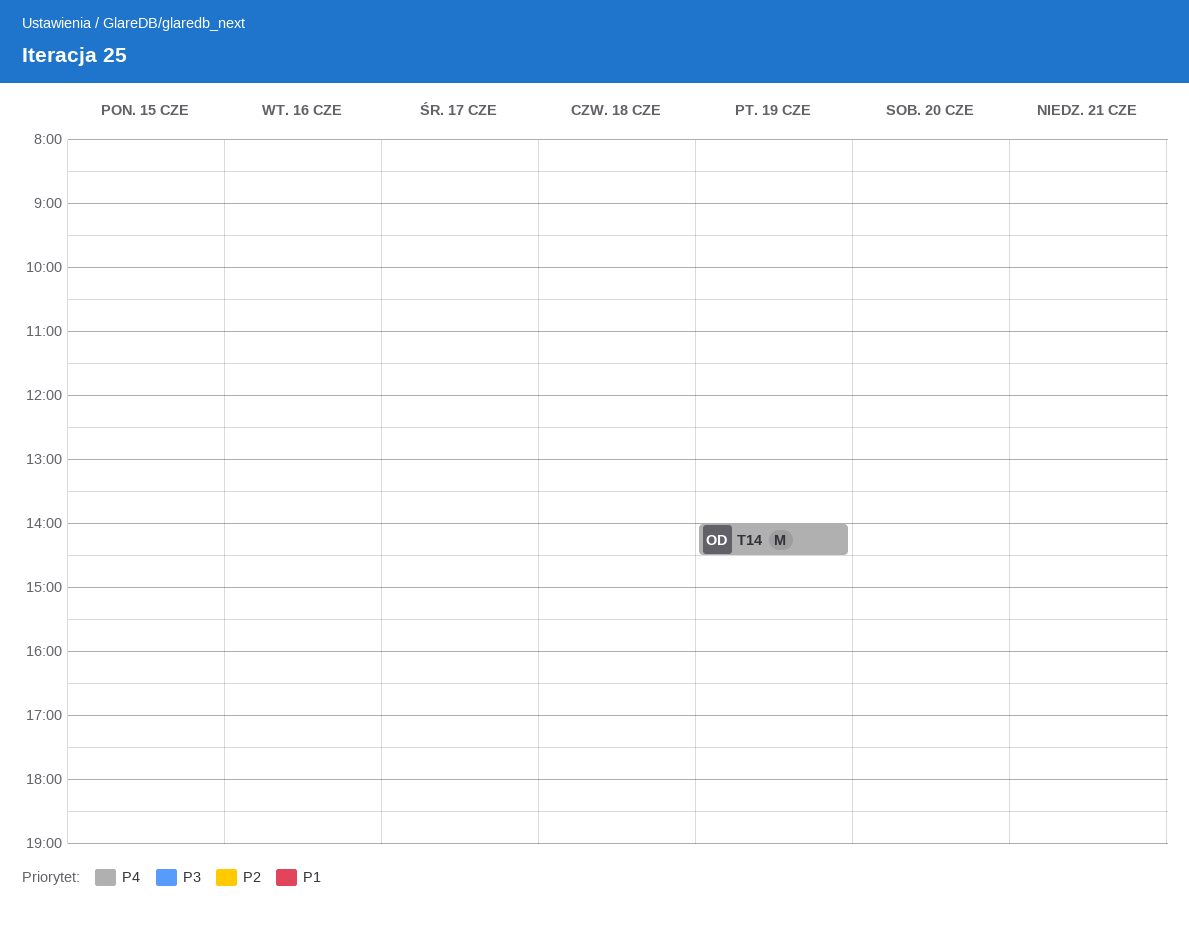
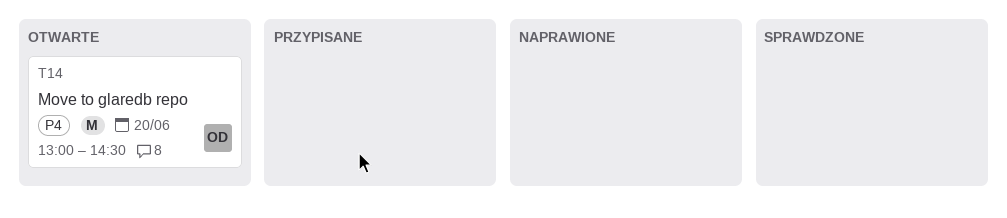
T14, day: Jun 19 -> Jun 20
T14, begins: 14:00 -> 13:00

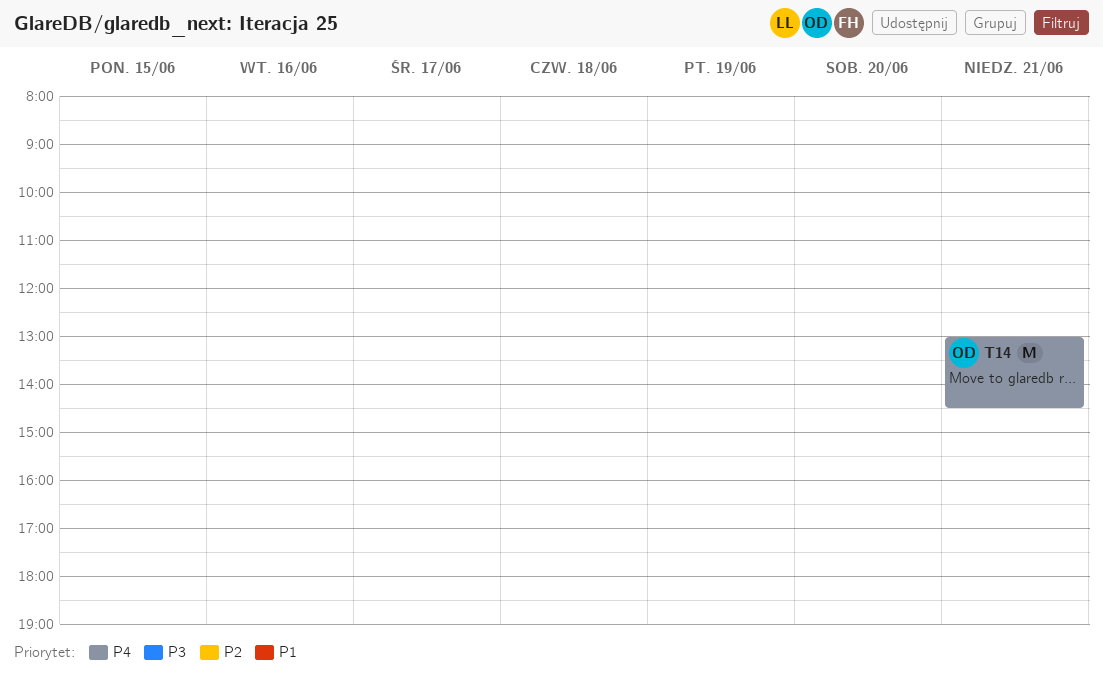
T14, day: Jun 20 -> Jun 21

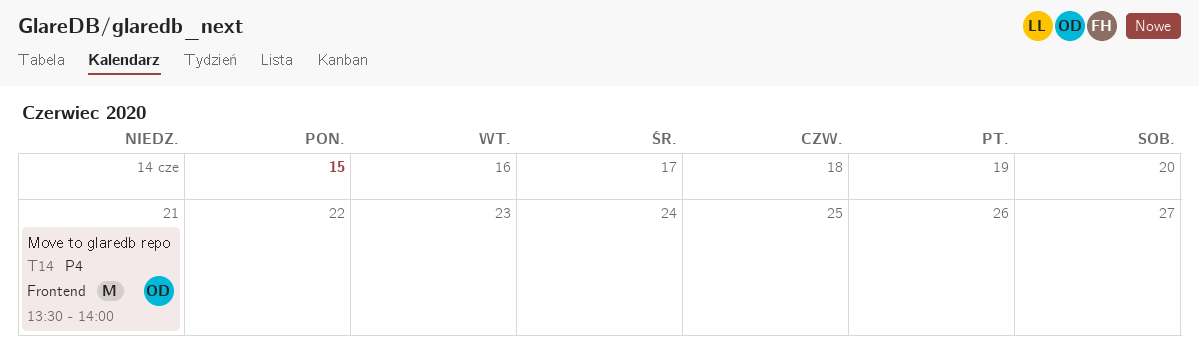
T14, begins: 13:00 -> 13:30
T14, ends: 14:30 -> 14:00

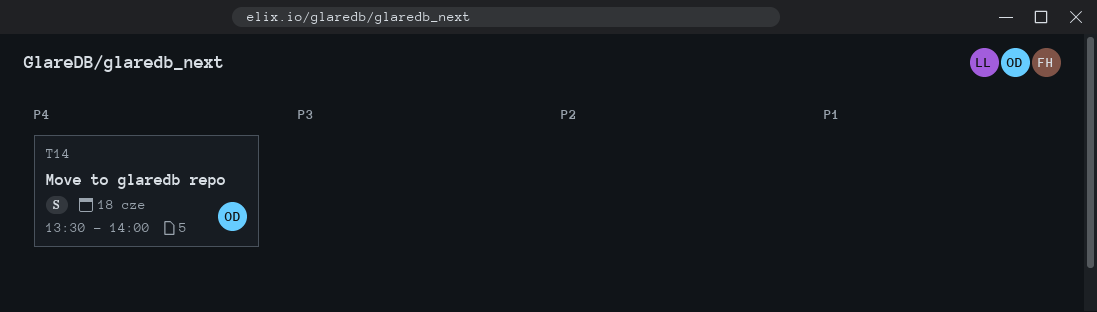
T14, estimate: M -> S
T14, day: Jun 21 -> Jun 18

